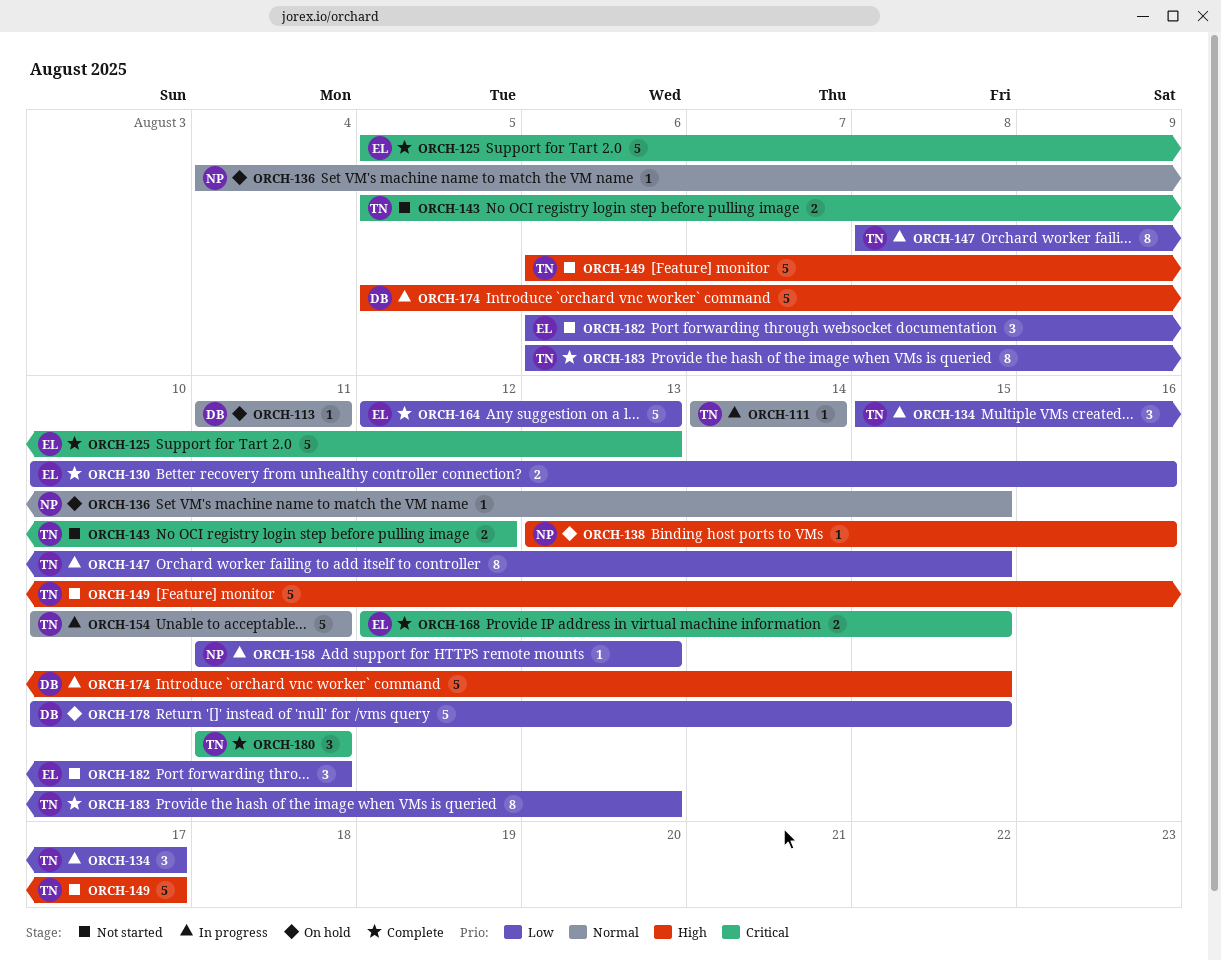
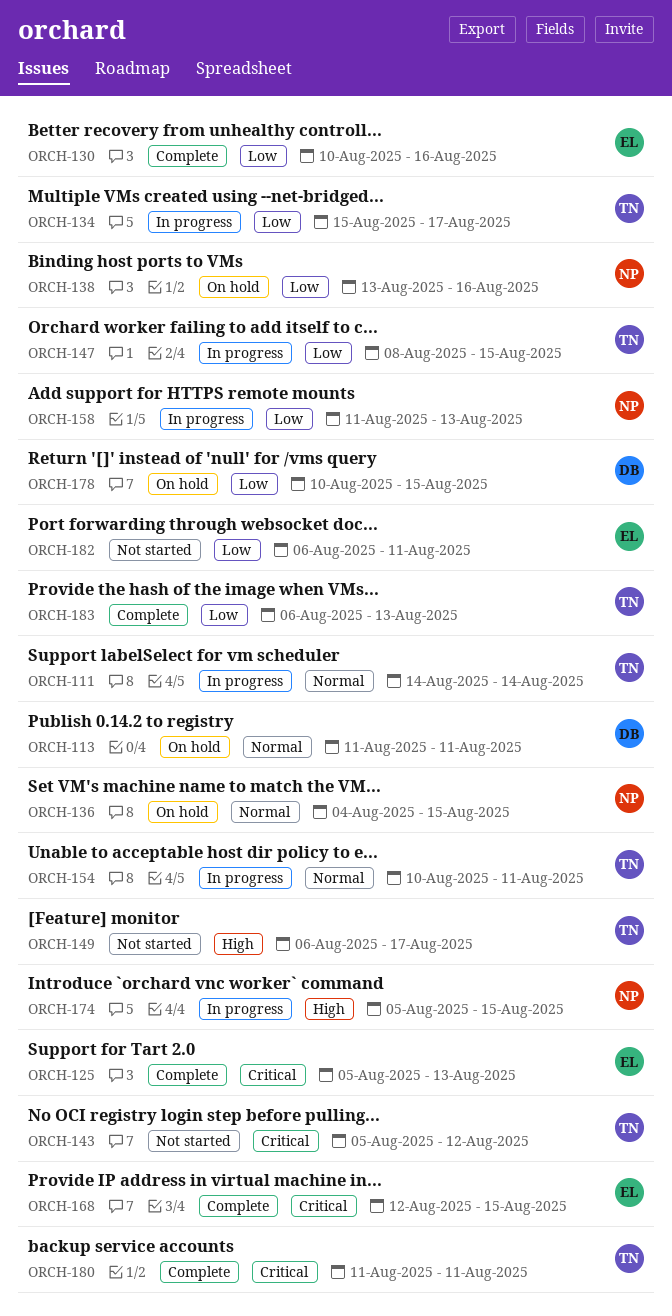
ORCH-138, priority: High -> Low
ORCH-164: present -> none
ORCH-174, owner: DB -> NP

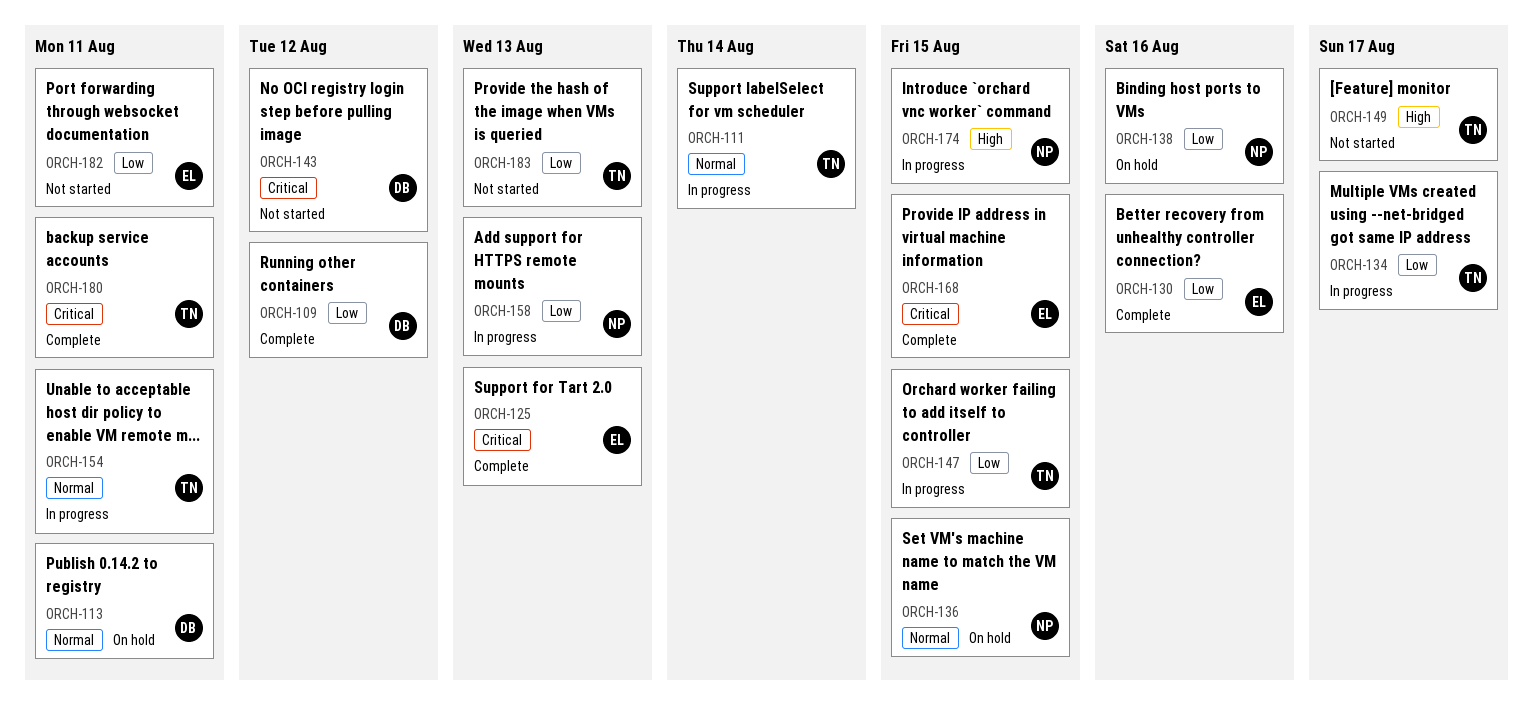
ORCH-109: none -> present
ORCH-143, owner: TN -> DB
ORCH-178: present -> none
ORCH-183, status: Complete -> Not started

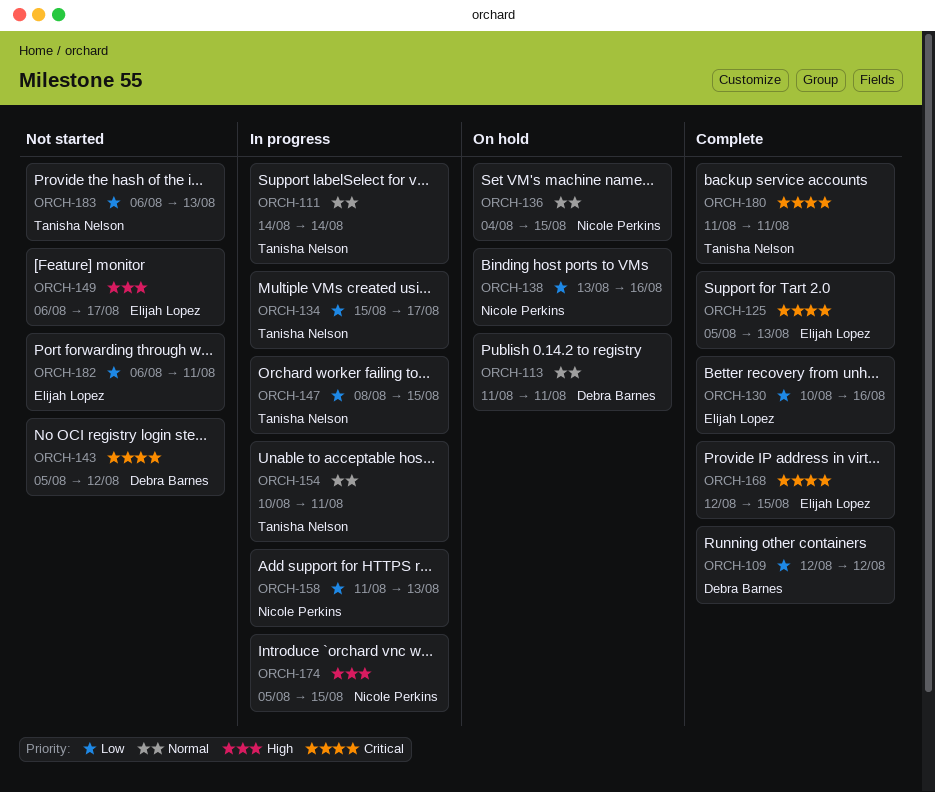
ORCH-149, owner: Tanisha Nelson -> Elijah Lopez

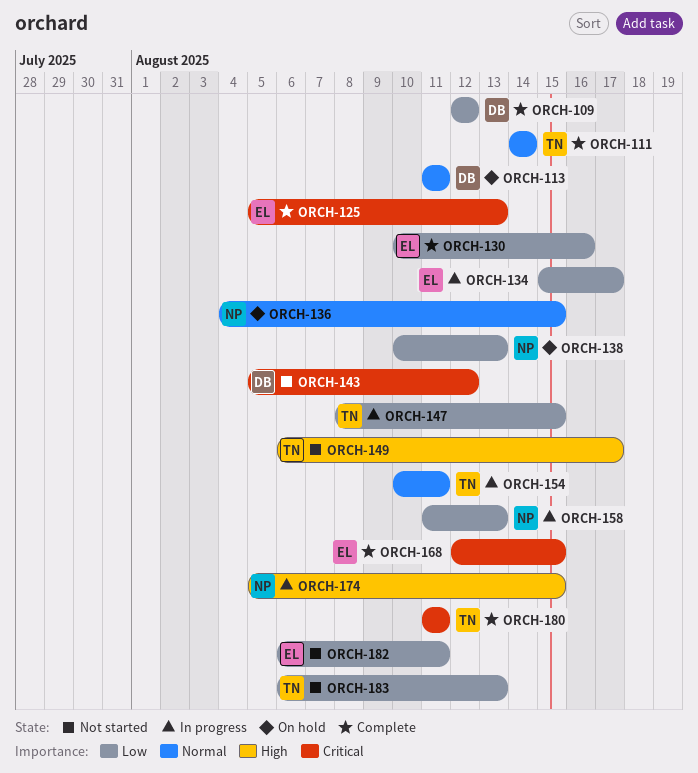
ORCH-111, status: In progress -> Complete
ORCH-134, owner: Tanisha Nelson -> Elijah Lopez
ORCH-138, start: Aug 13 -> Aug 10
ORCH-138, due: Aug 16 -> Aug 13
ORCH-149, owner: Elijah Lopez -> Tanisha Nelson

